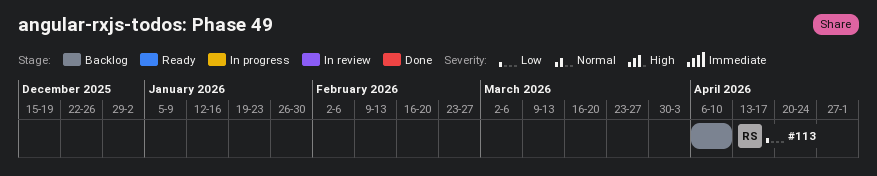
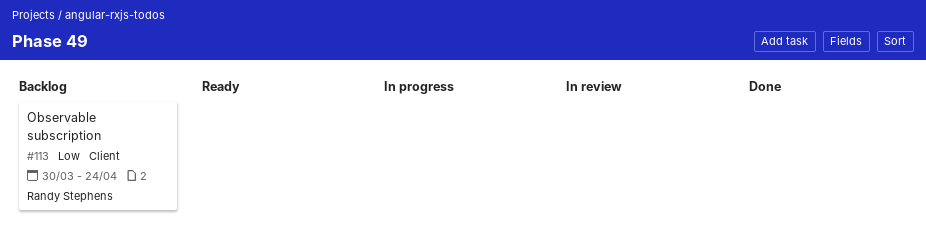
#113, start: Apr 6 -> Mar 30
#113, due: Apr 10 -> Apr 24

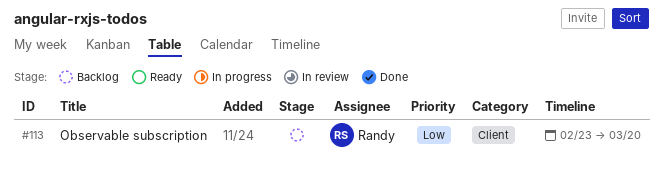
#113, start: Mar 30 -> Feb 23
#113, due: Apr 24 -> Mar 20

